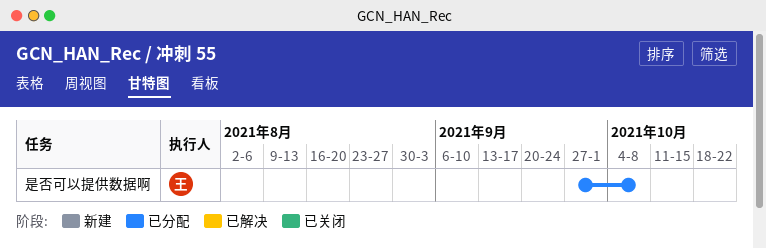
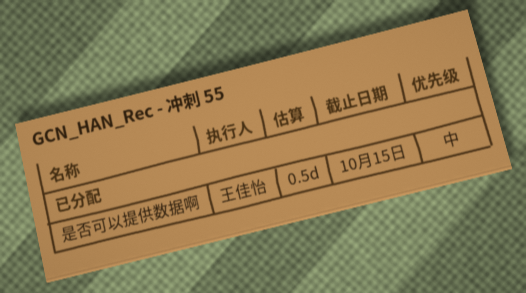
是否可以提供数据啊, due: Oct 8 -> Oct 15

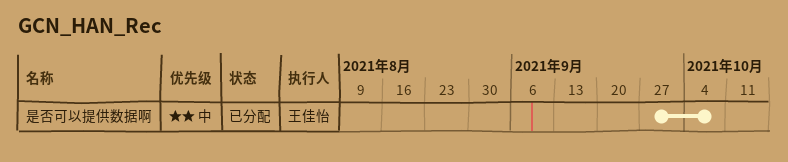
是否可以提供数据啊, due: Oct 15 -> Oct 8

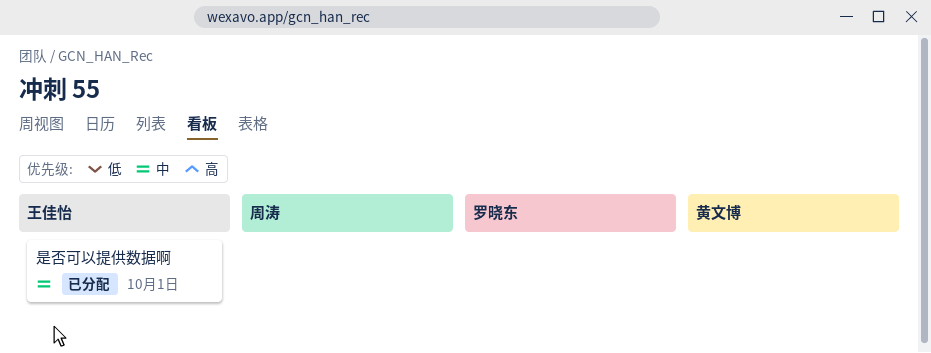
是否可以提供数据啊, due: Oct 8 -> Oct 1

